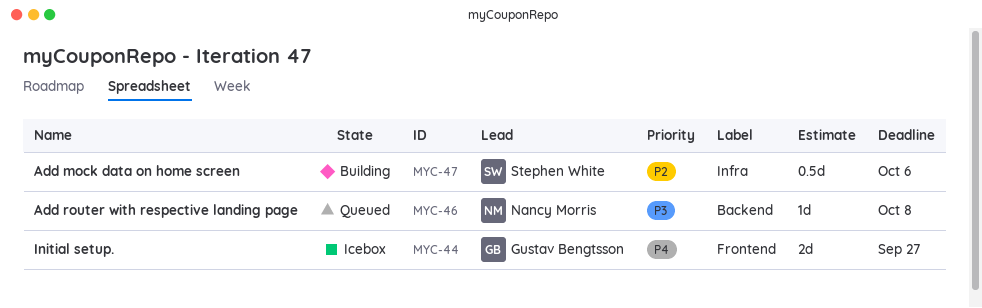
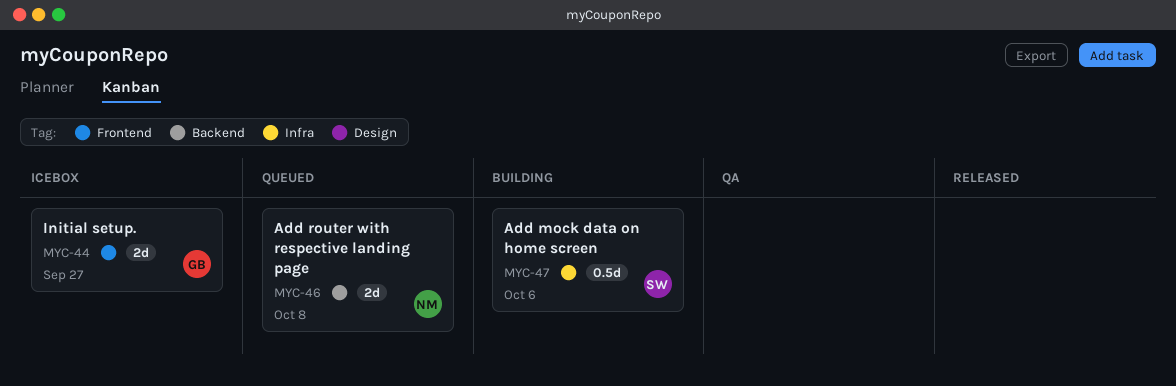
MYC-46, estimate: 1d -> 2d

